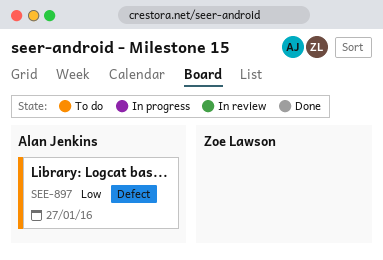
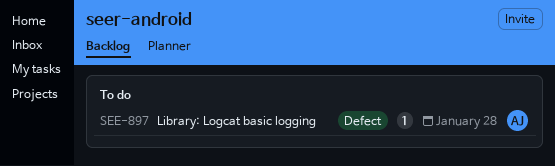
SEE-897, due: Jan 27 -> Jan 28

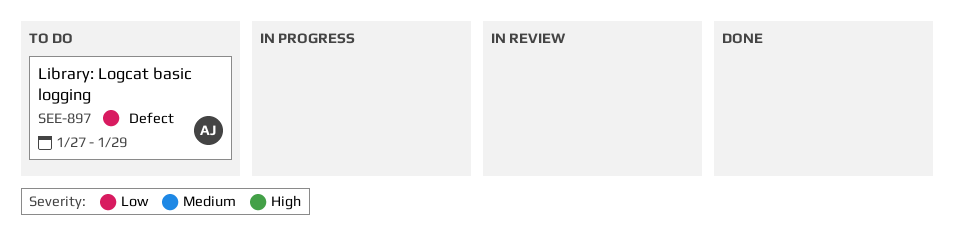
SEE-897, due: Jan 28 -> Jan 29

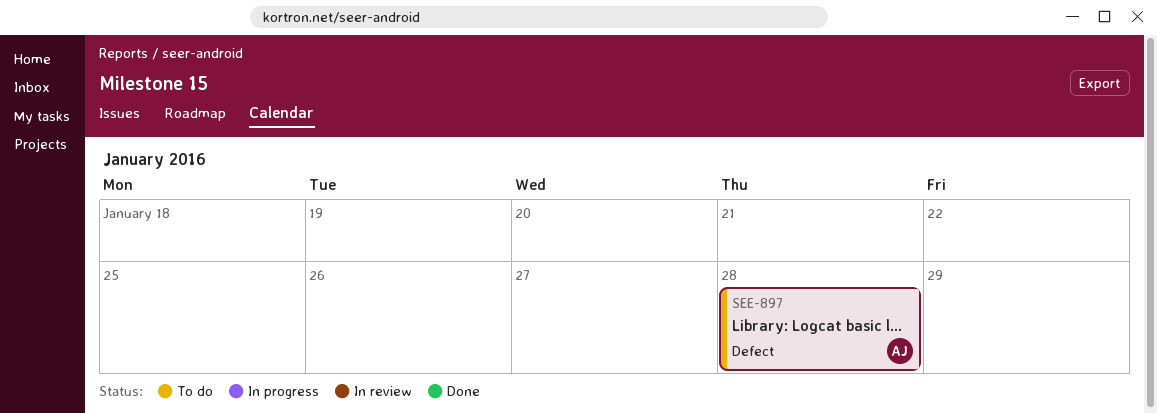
SEE-897, due: Jan 29 -> Jan 28

